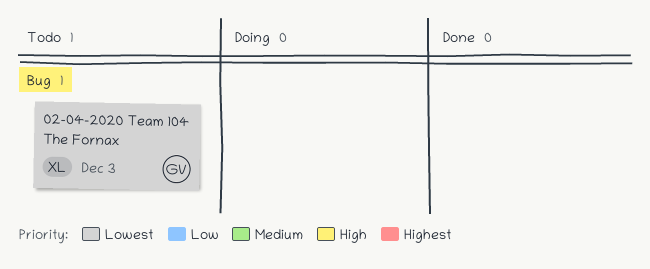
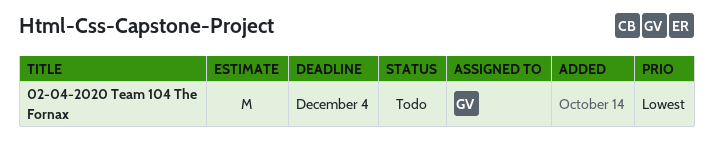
02-04-2020 Team 104 The Fornax, estimate: XL -> M
02-04-2020 Team 104 The Fornax, due: Dec 3 -> Dec 4

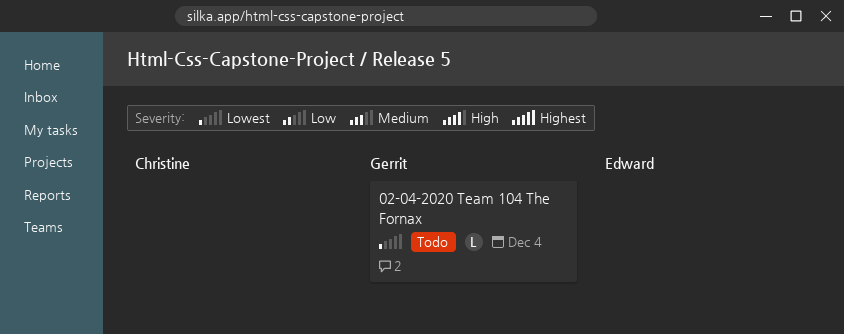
02-04-2020 Team 104 The Fornax, estimate: M -> L

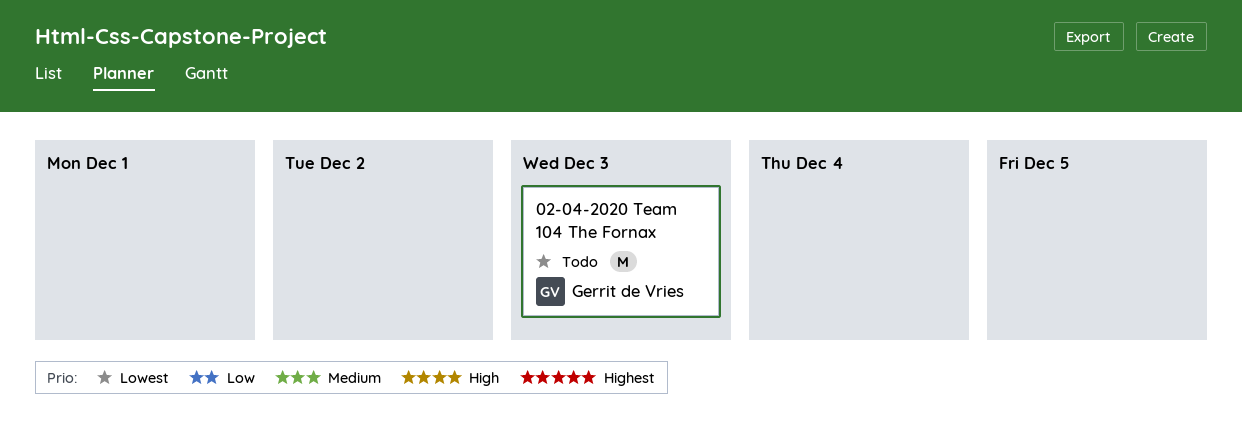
02-04-2020 Team 104 The Fornax, estimate: L -> M
02-04-2020 Team 104 The Fornax, due: Dec 4 -> Dec 3

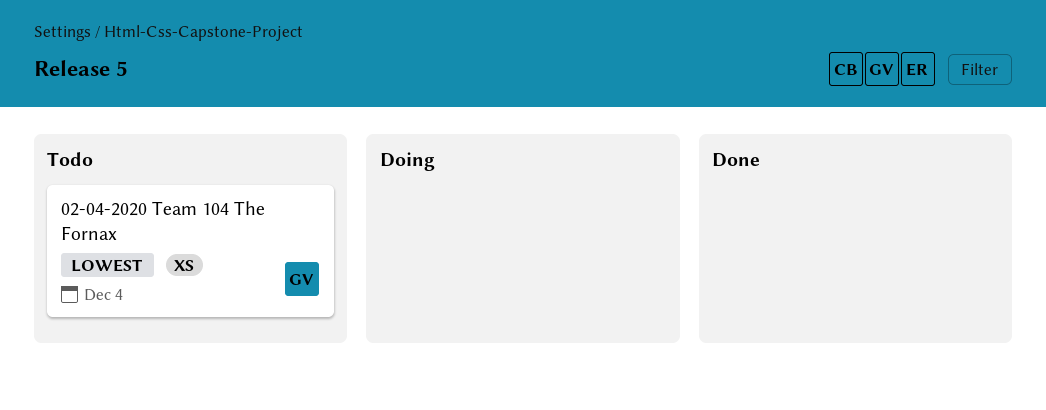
02-04-2020 Team 104 The Fornax, estimate: M -> XS
02-04-2020 Team 104 The Fornax, due: Dec 3 -> Dec 4

